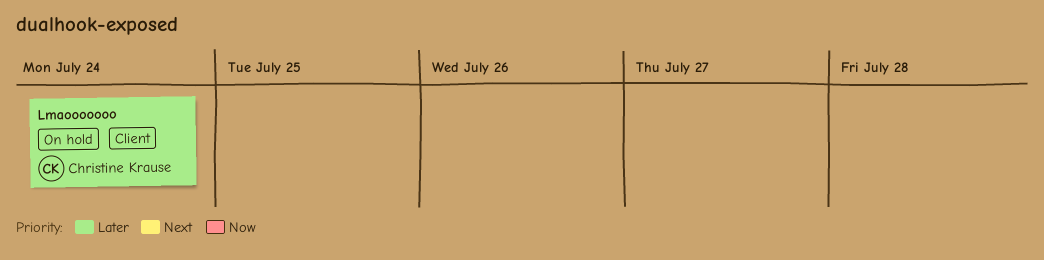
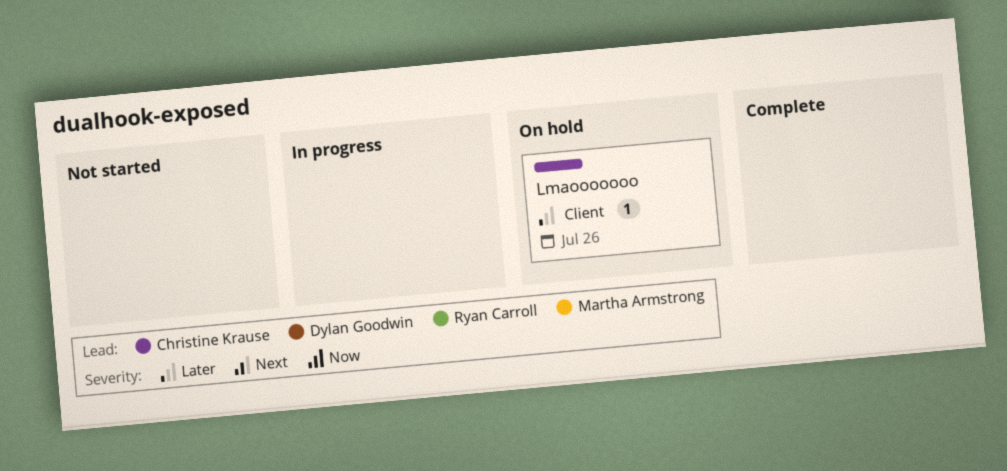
Lmaooooooo, due: Jul 24 -> Jul 26

